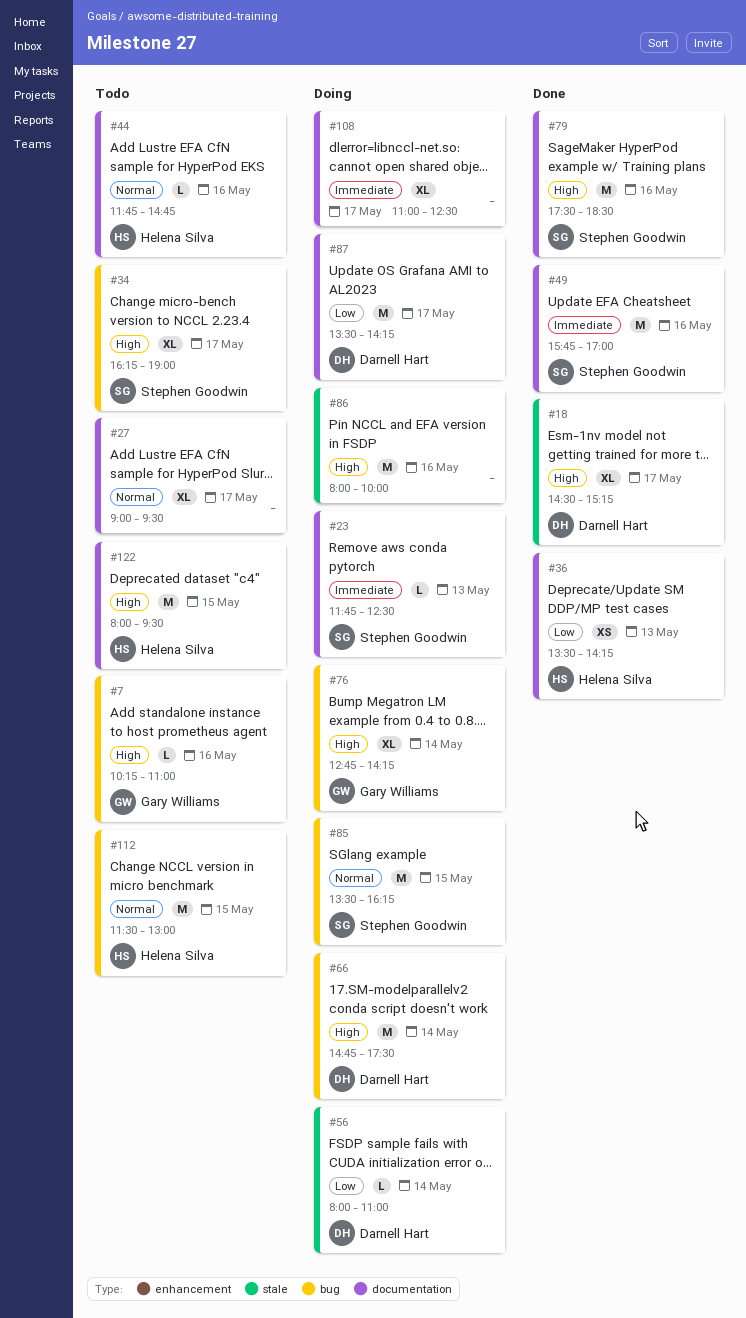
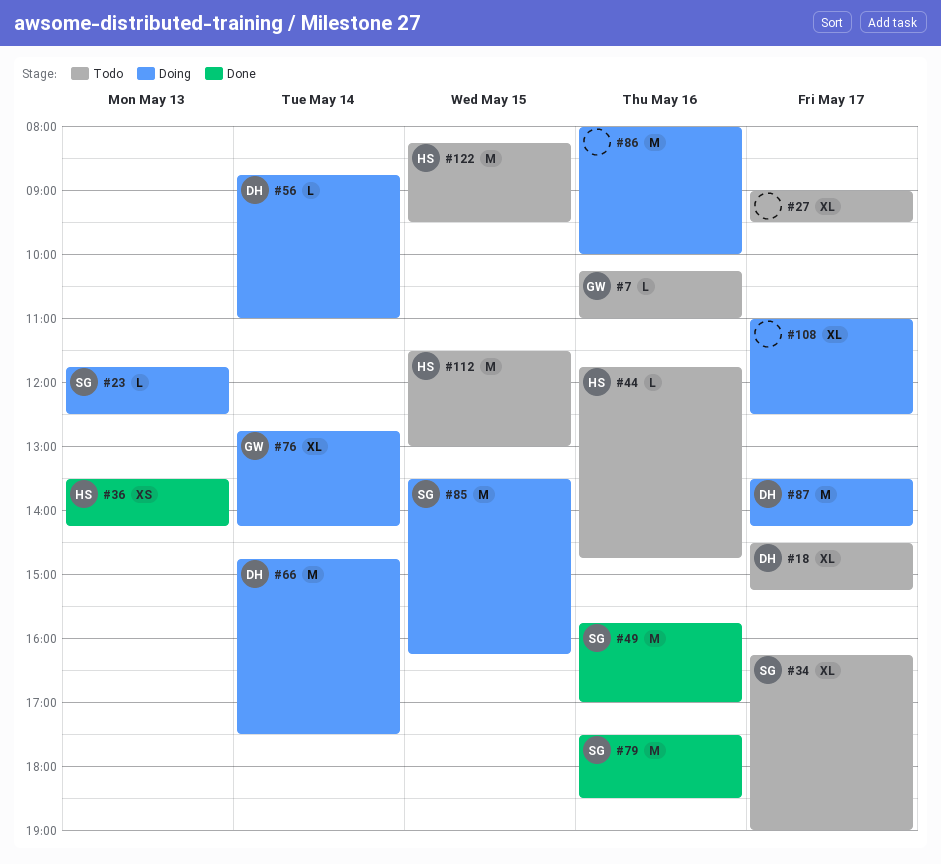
#18, status: Done -> Todo
#56, begins: 08:00 -> 08:45
#122, begins: 08:00 -> 08:15

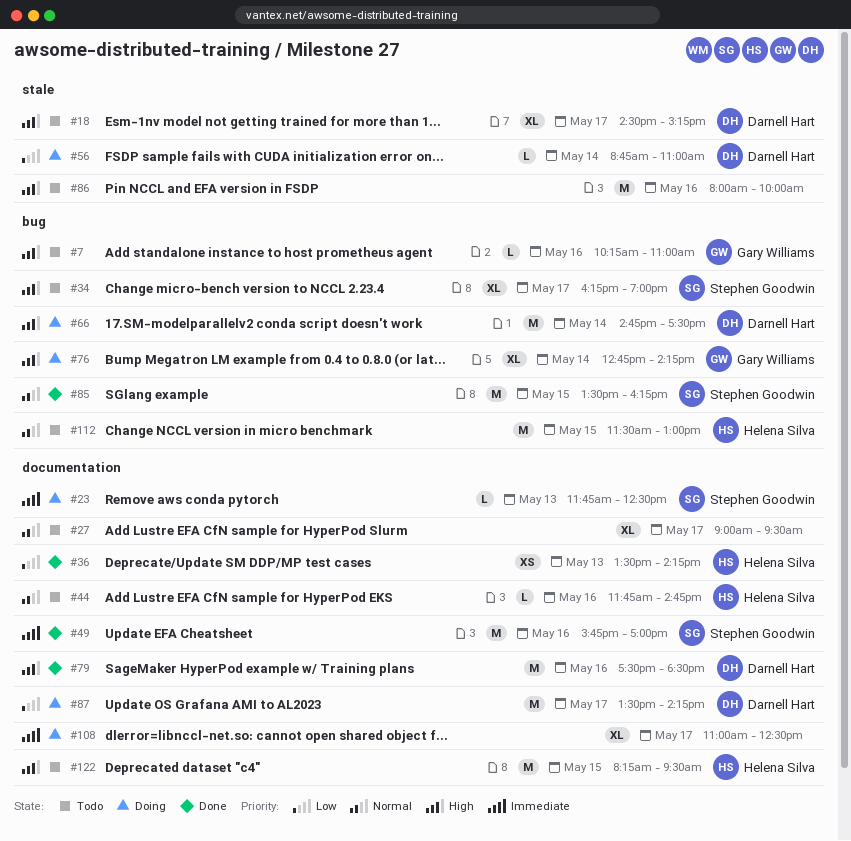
#79, owner: Stephen Goodwin -> Darnell Hart
#85, status: Doing -> Done
#86, status: Doing -> Todo

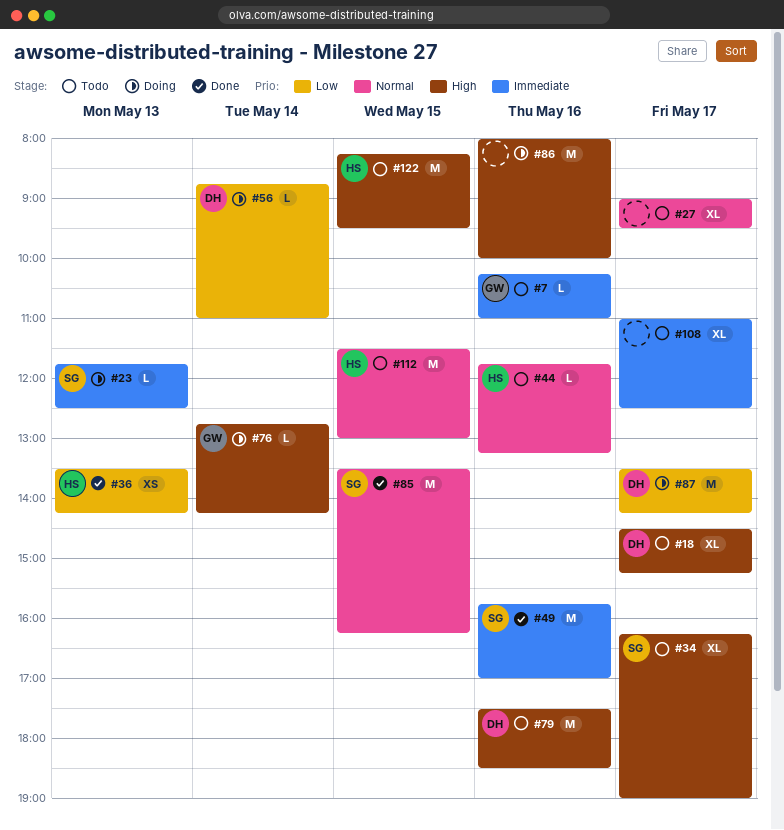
#7, priority: High -> Immediate
#44, ends: 14:45 -> 13:15
#66: present -> none
#76, estimate: XL -> L
#79, status: Done -> Todo
#86, status: Todo -> Doing
#108, status: Doing -> Todo

